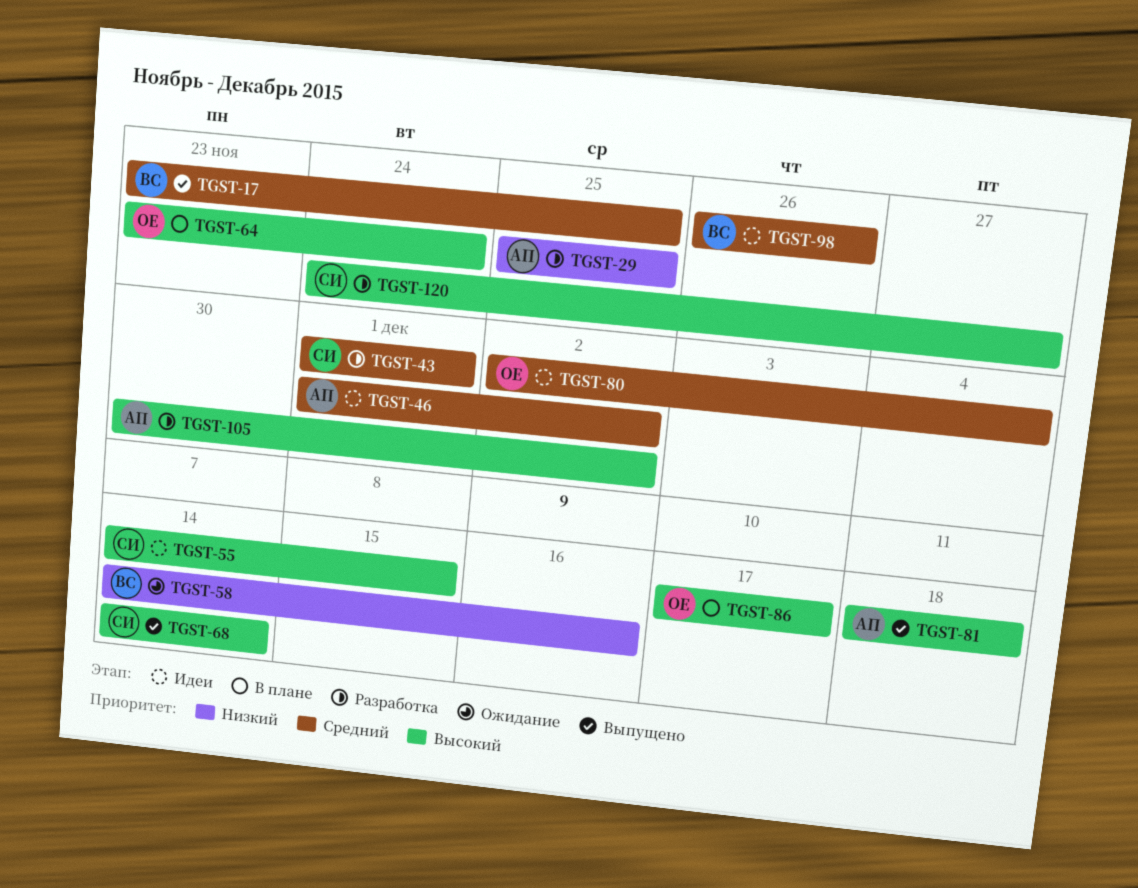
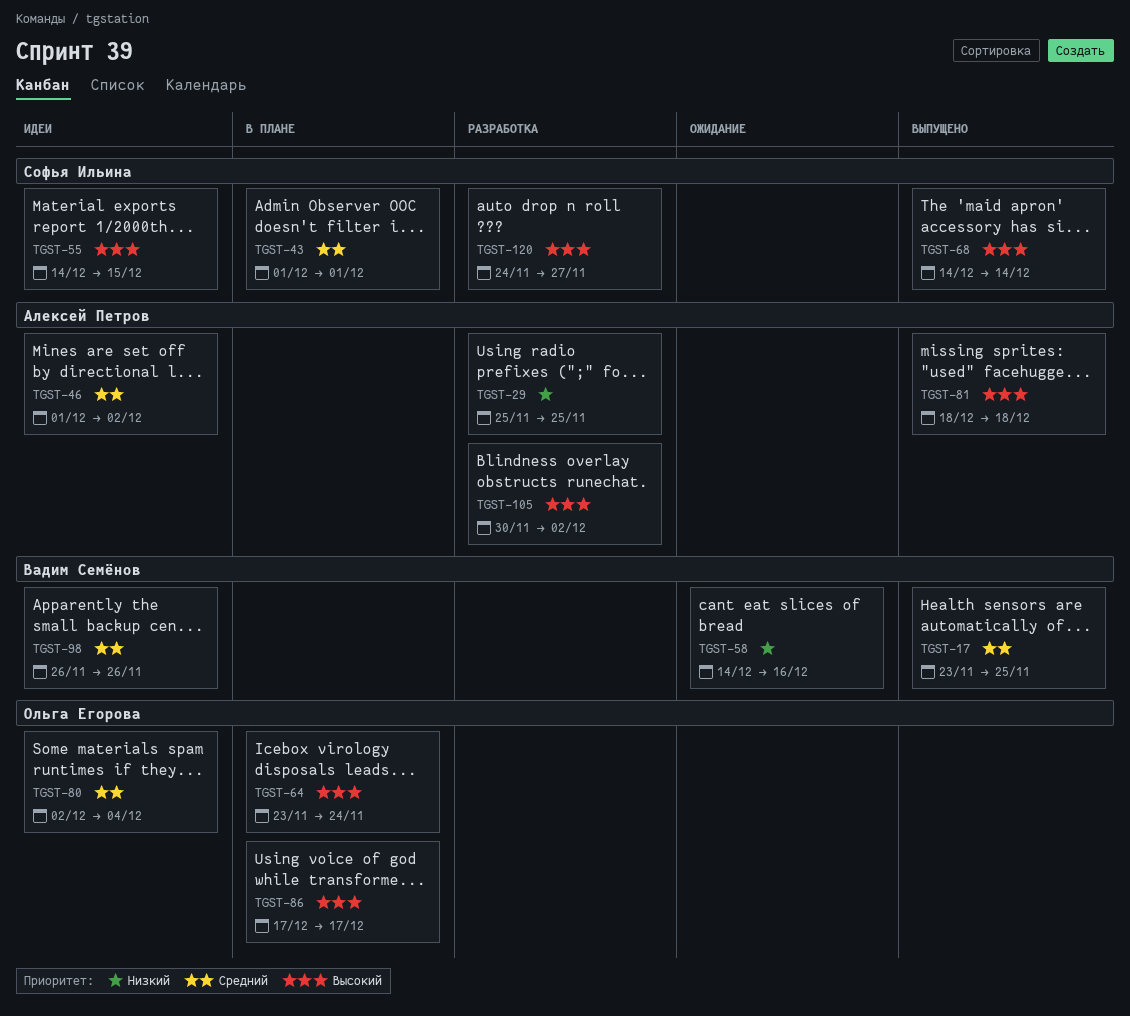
TGST-43, status: Разработка -> В плане

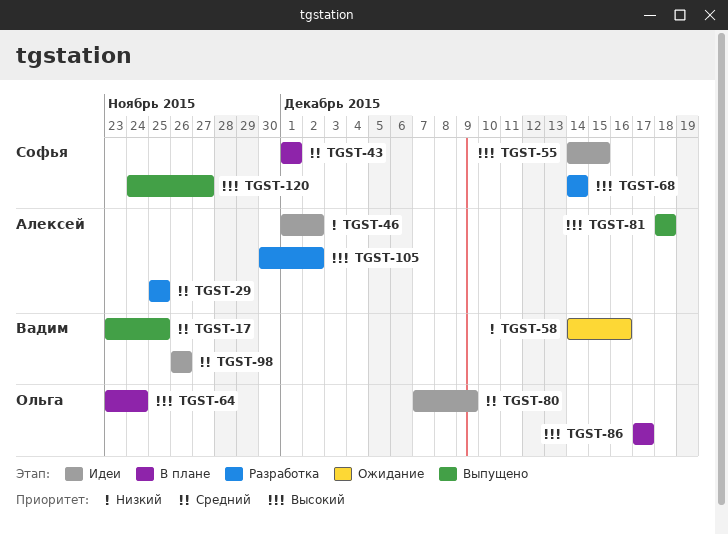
TGST-29, priority: Низкий -> Средний
TGST-46, priority: Средний -> Низкий
TGST-68, status: Выпущено -> Разработка
TGST-80, start: Dec 2 -> Dec 7
TGST-80, due: Dec 4 -> Dec 9
TGST-120, status: Разработка -> Выпущено

